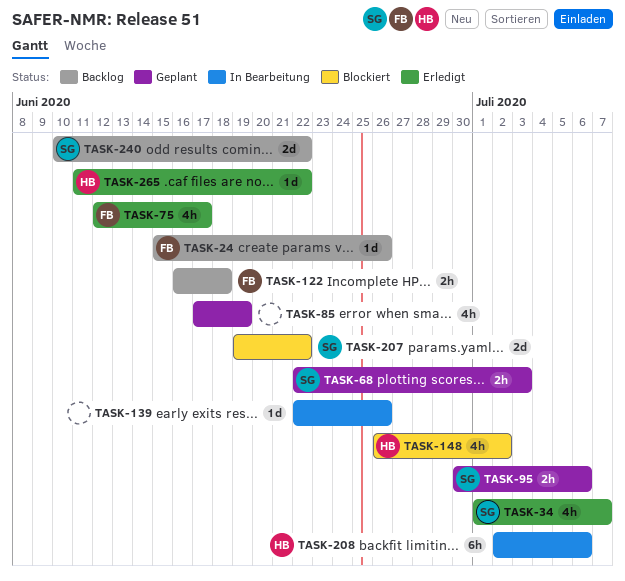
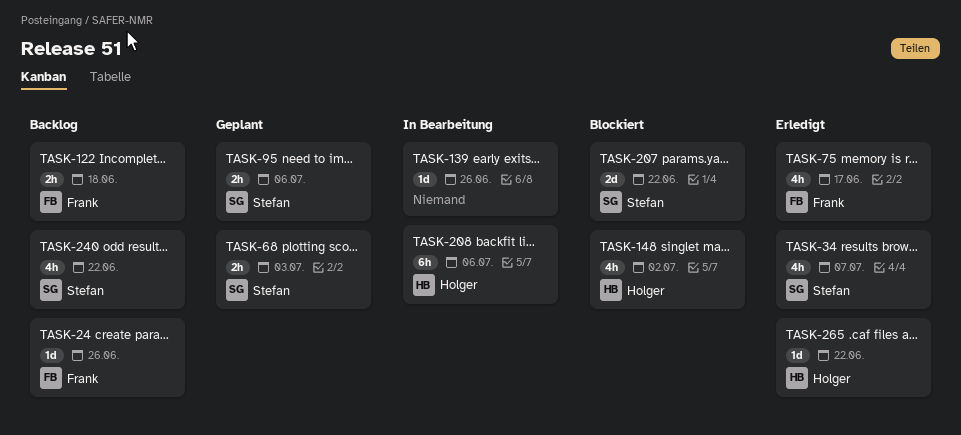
TASK-85: present -> none
TASK-240, estimate: 2d -> 4h

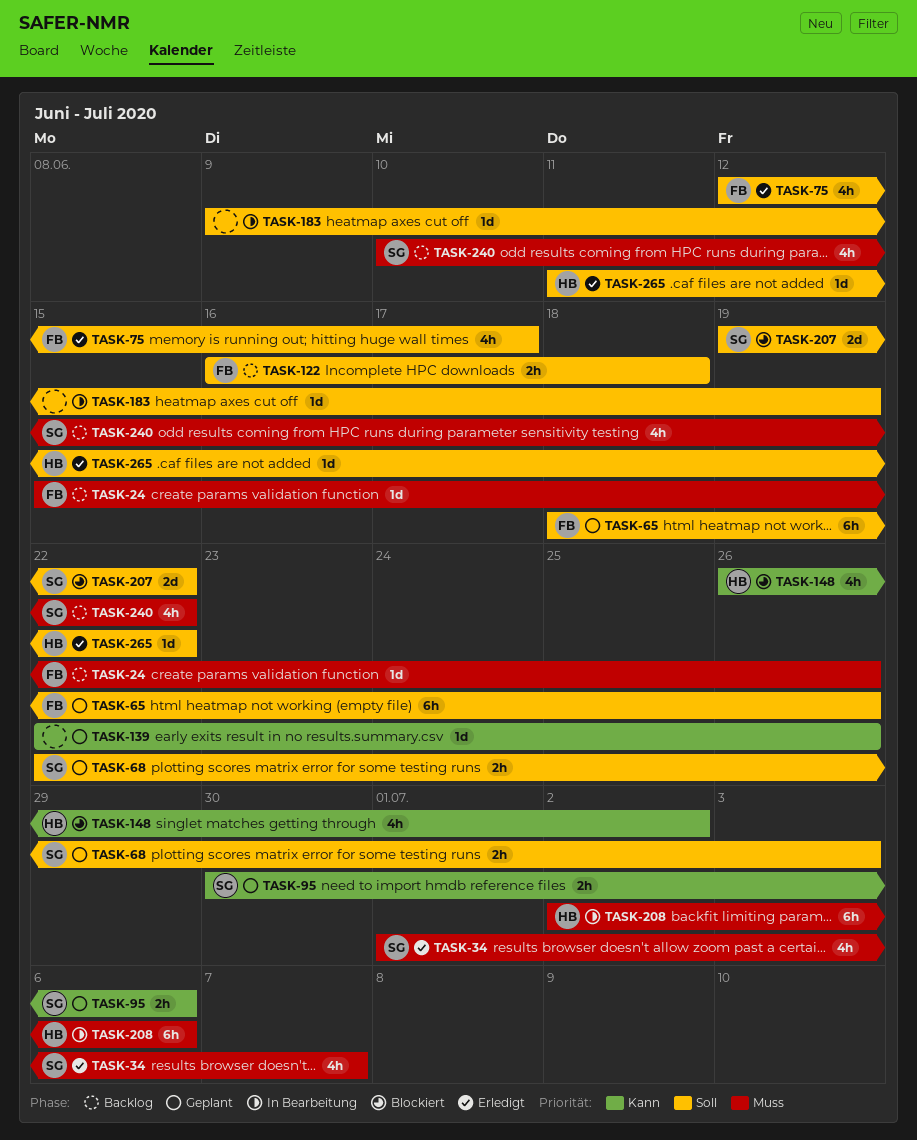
TASK-65: none -> present
TASK-139, status: In Bearbeitung -> Geplant
TASK-183: none -> present

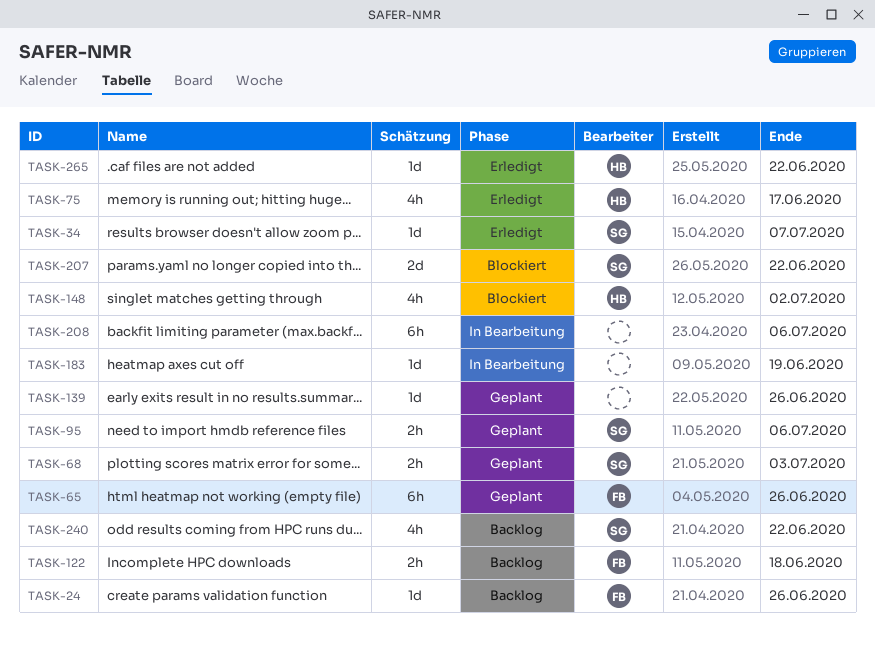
TASK-34, estimate: 4h -> 1d
TASK-75, owner: FB -> HB
TASK-208, owner: HB -> none

